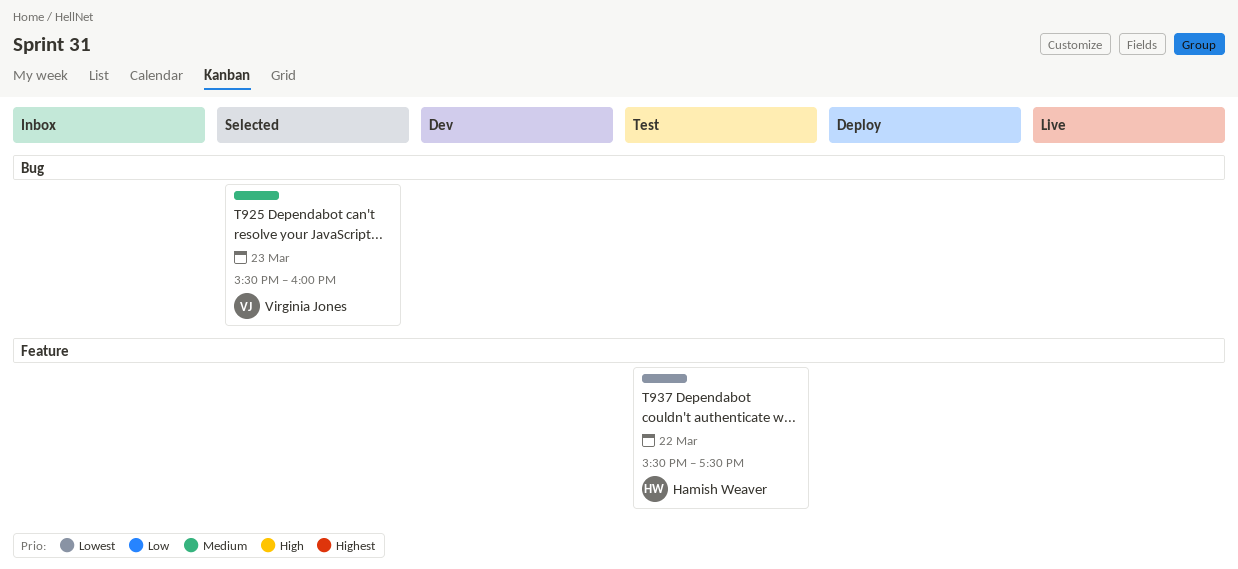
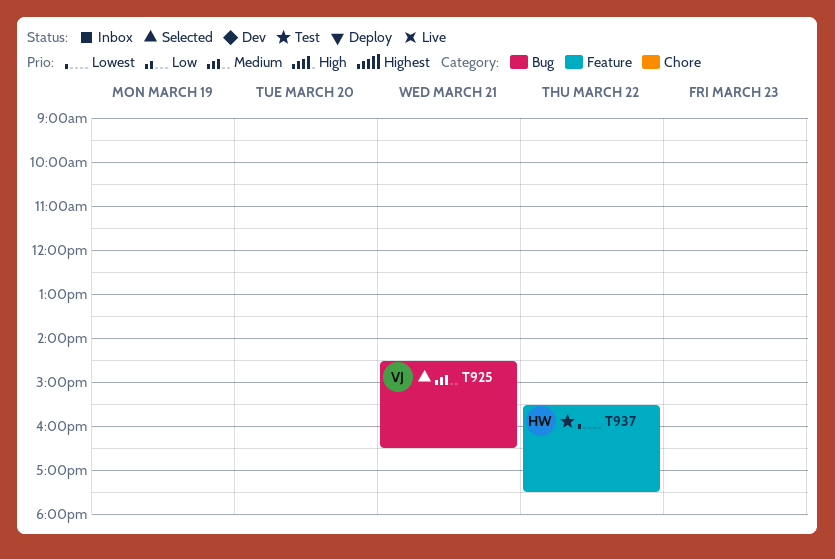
T925, day: Mar 23 -> Mar 21
T925, begins: 15:30 -> 14:30
T925, ends: 16:00 -> 16:30

